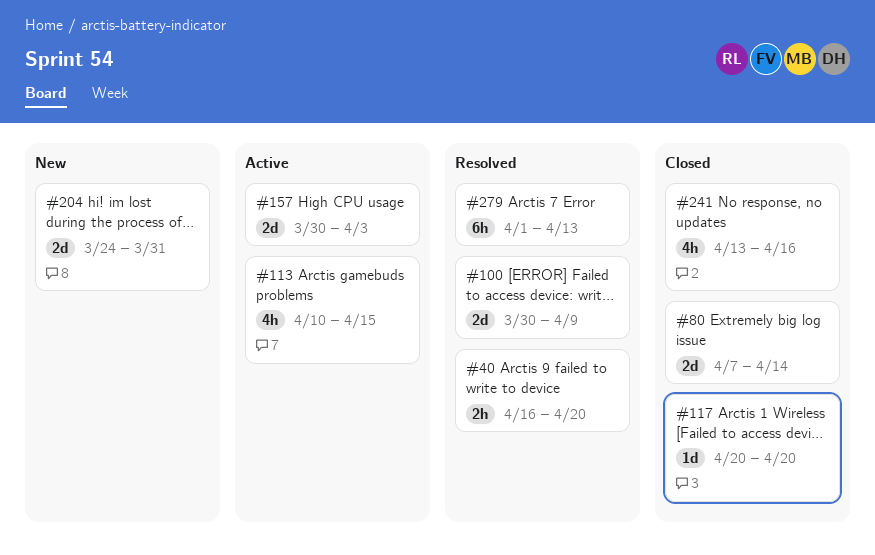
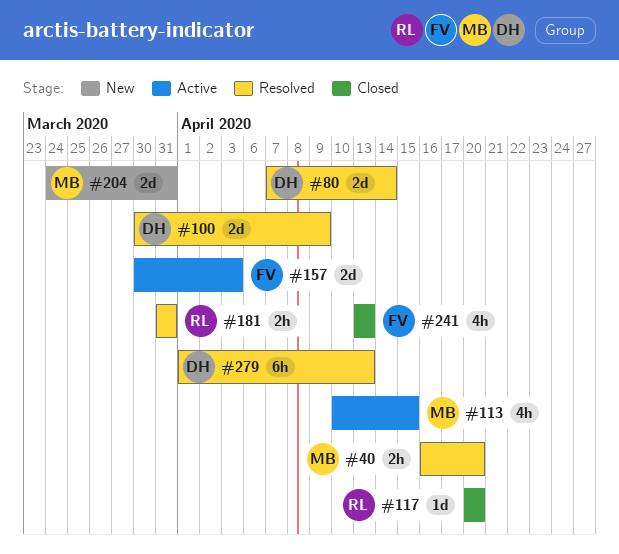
#80, status: Closed -> Resolved
#181: none -> present
#241, due: Apr 16 -> Apr 13

